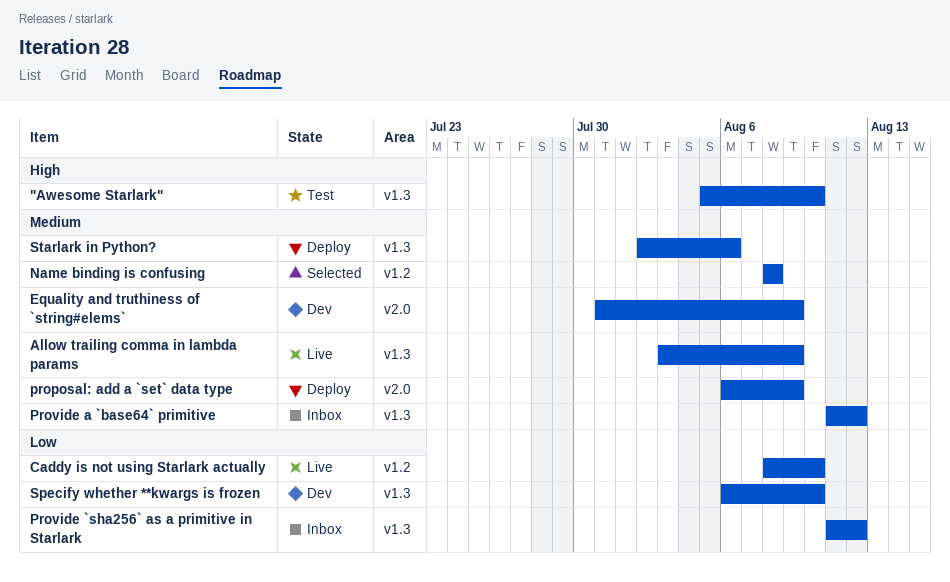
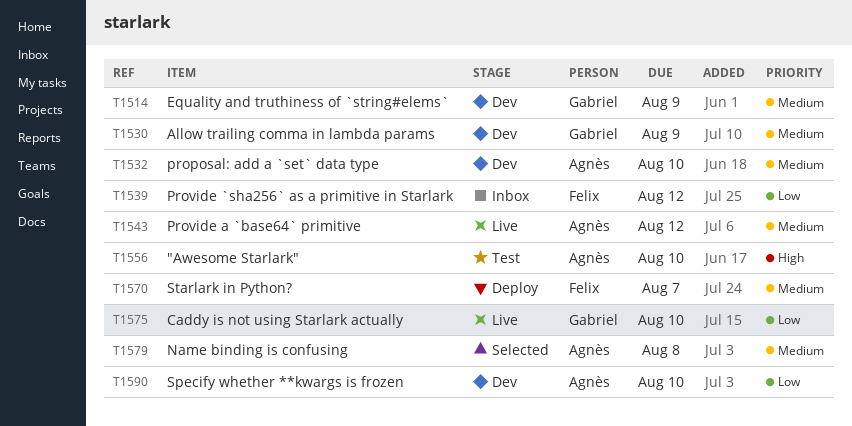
Allow trailing comma in lambda params, status: Live -> Dev
proposal: add a `set` data type, status: Deploy -> Dev
proposal: add a `set` data type, due: Aug 9 -> Aug 10
Provide a `base64` primitive, status: Inbox -> Live
Starlark in Python?, due: Aug 6 -> Aug 7

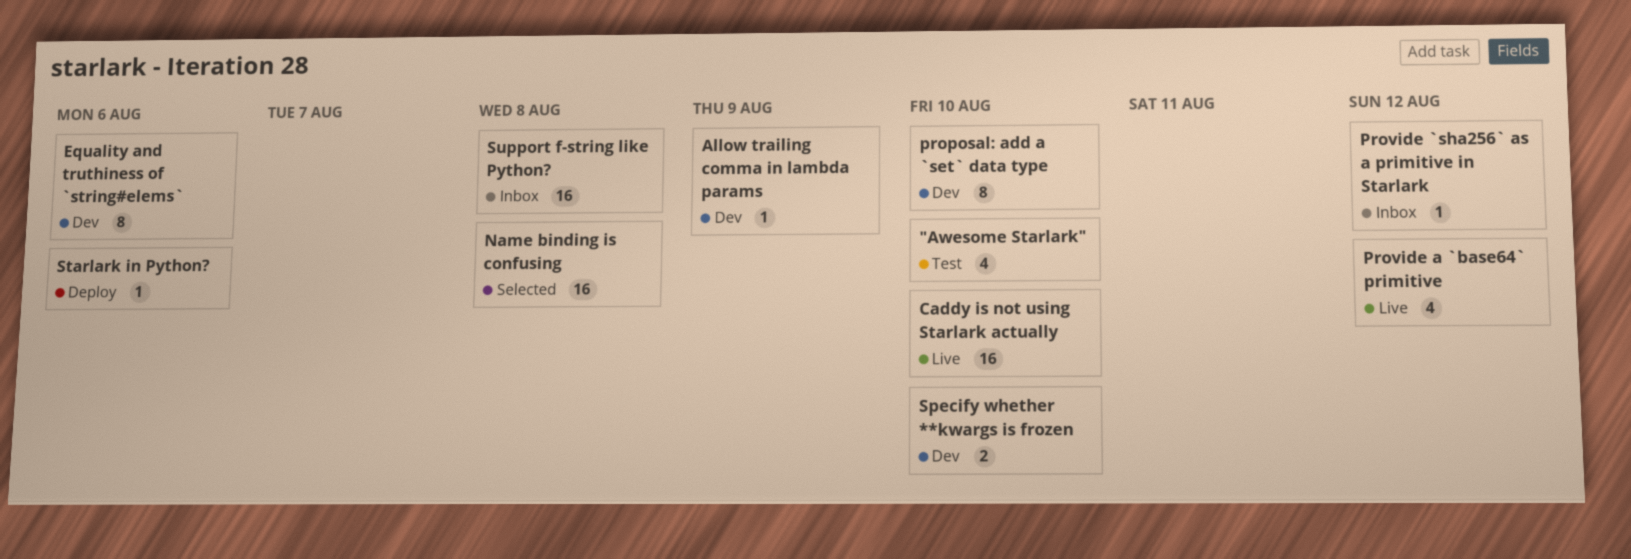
Equality and truthiness of `string#elems`, due: Aug 9 -> Aug 6
Starlark in Python?, due: Aug 7 -> Aug 6
Support f-string like Python?: none -> present

